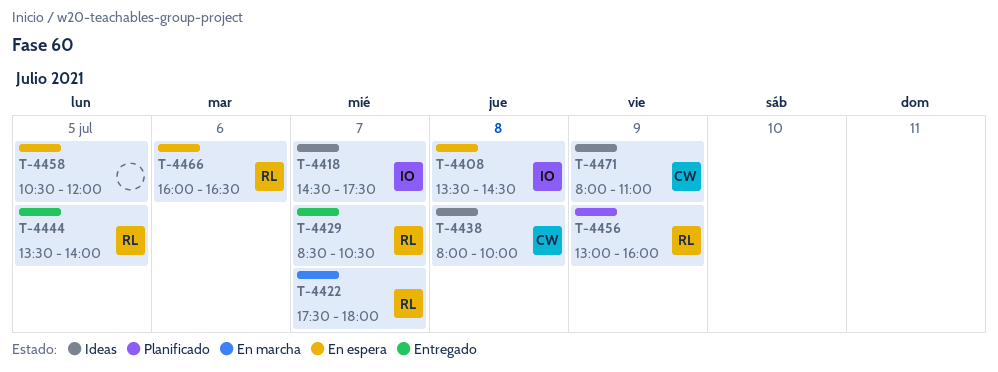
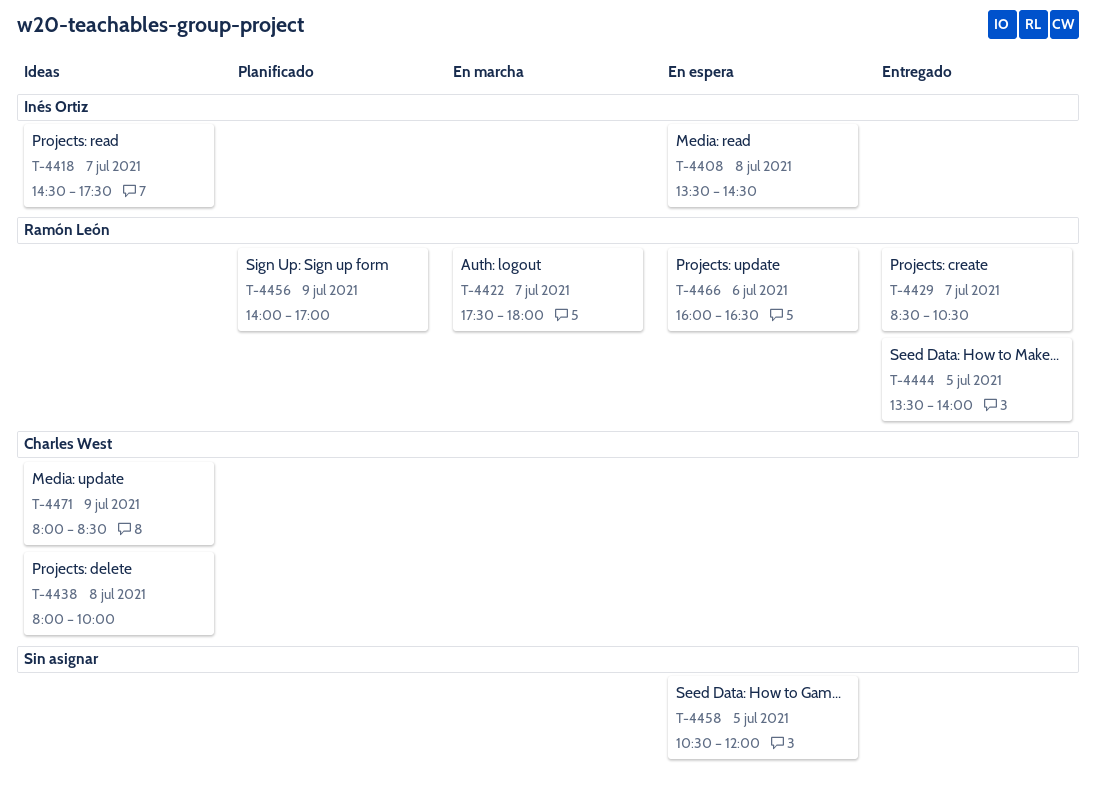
T-4456, begins: 13:00 -> 14:00
T-4456, ends: 16:00 -> 17:00
T-4471, ends: 11:00 -> 08:30

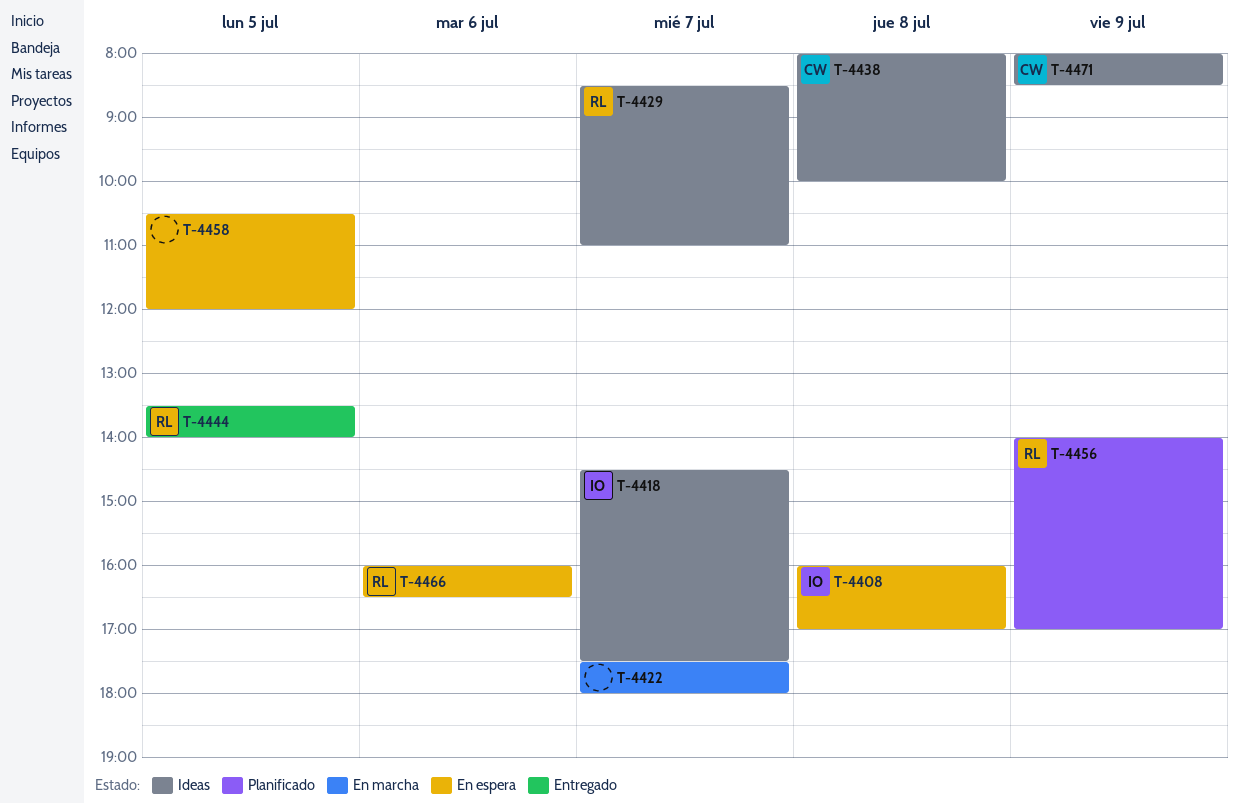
T-4408, begins: 13:30 -> 16:00
T-4408, ends: 14:30 -> 17:00
T-4422, owner: Ramón León -> none
T-4429, status: Entregado -> Ideas
T-4429, ends: 10:30 -> 11:00

